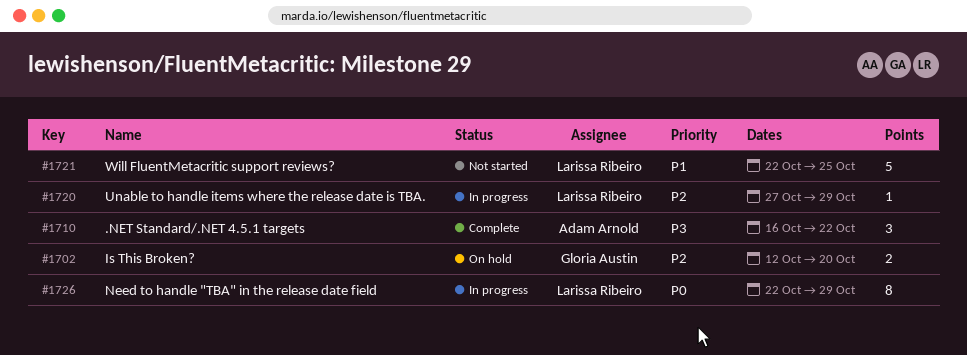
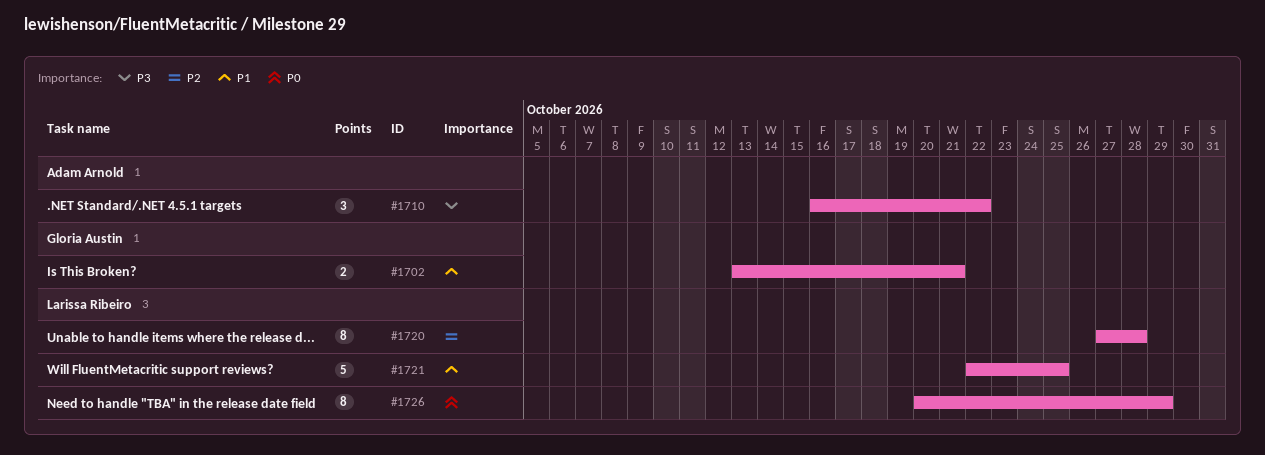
#1702, priority: P2 -> P1
#1702, start: Oct 12 -> Oct 13
#1702, due: Oct 20 -> Oct 21
#1720, estimate: 1 -> 8
#1720, due: Oct 29 -> Oct 28
#1726, start: Oct 22 -> Oct 20

